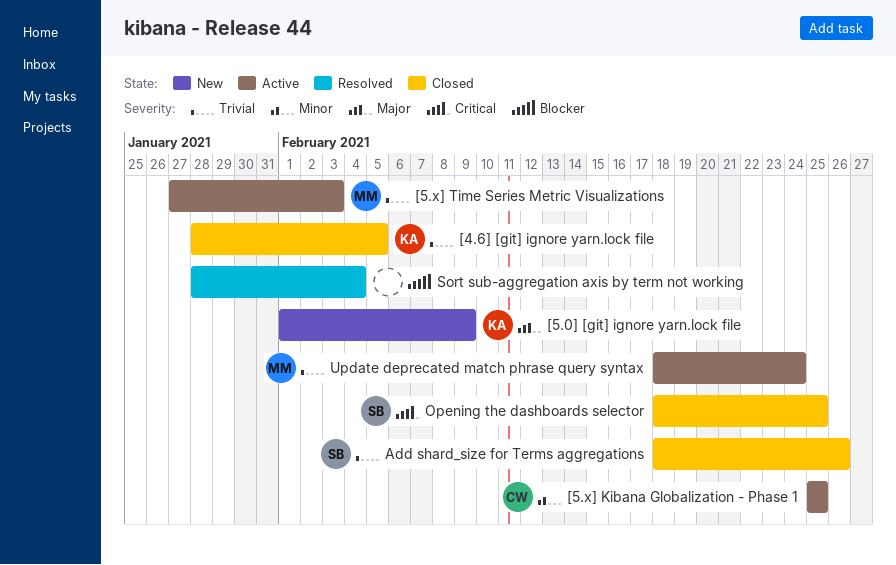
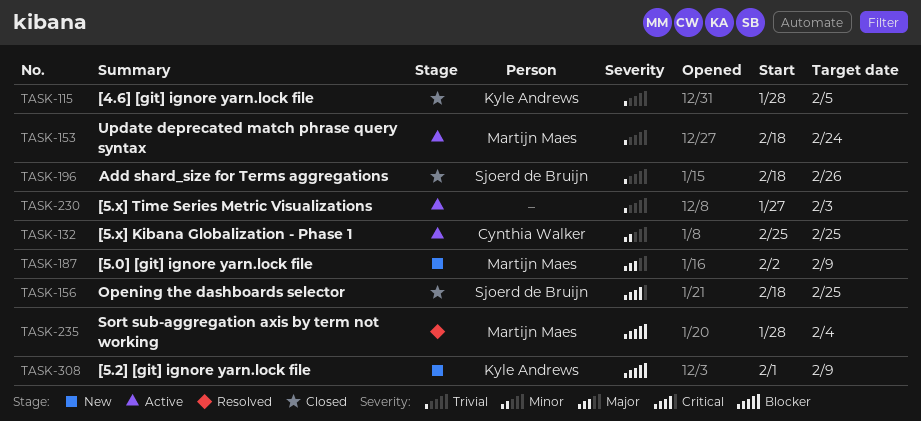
[5.0] [git] ignore yarn.lock file, owner: Kyle Andrews -> Martijn Maes
[5.0] [git] ignore yarn.lock file, start: Feb 1 -> Feb 2
[5.2] [git] ignore yarn.lock file: none -> present
[5.x] Time Series Metric Visualizations, owner: Martijn Maes -> none
Sort sub-aggregation axis by term not working, owner: none -> Martijn Maes

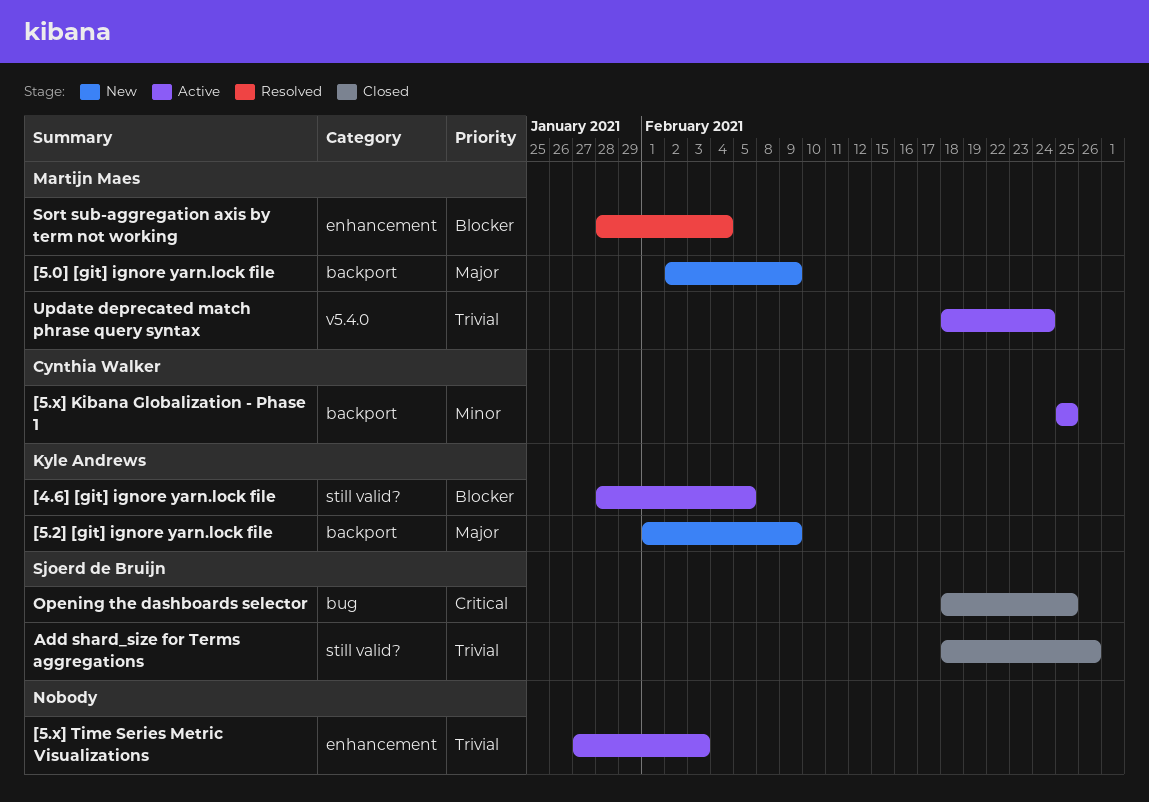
[4.6] [git] ignore yarn.lock file, status: Closed -> Active
[4.6] [git] ignore yarn.lock file, priority: Trivial -> Blocker
[5.2] [git] ignore yarn.lock file, priority: Blocker -> Major

